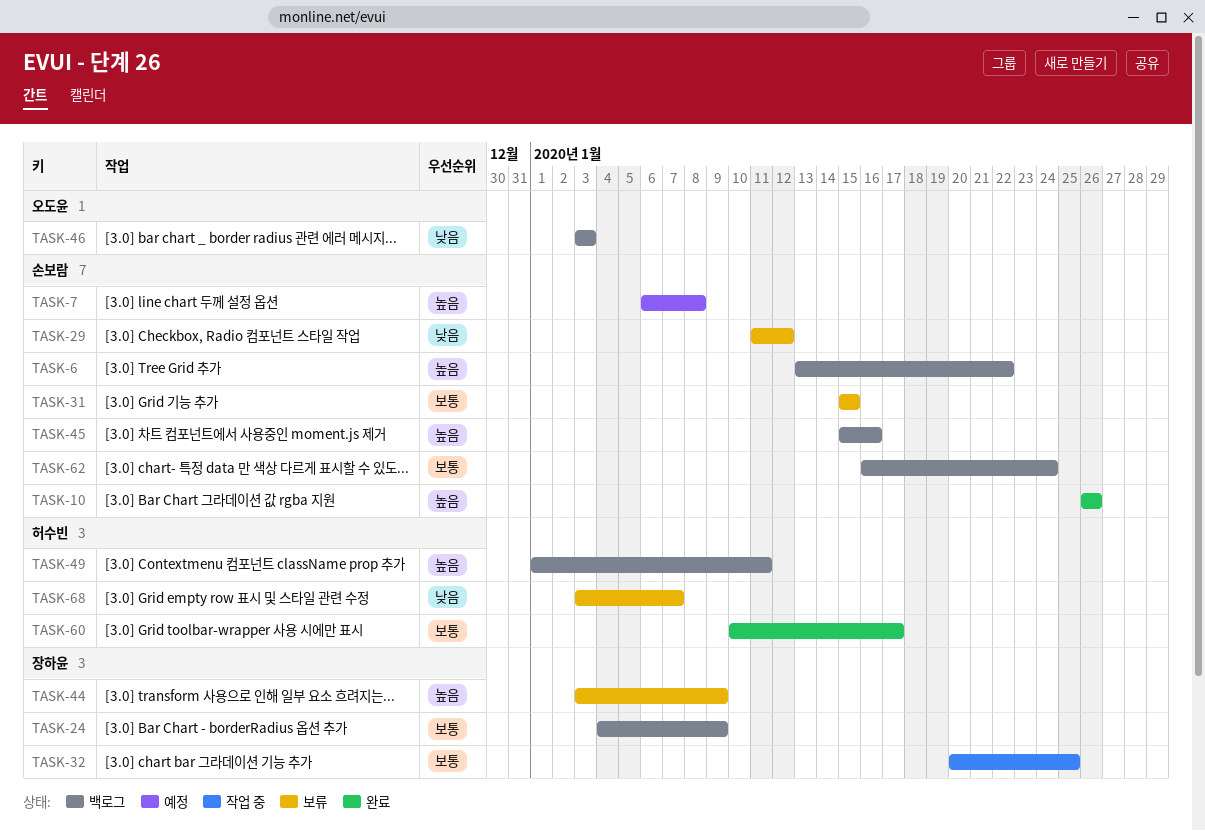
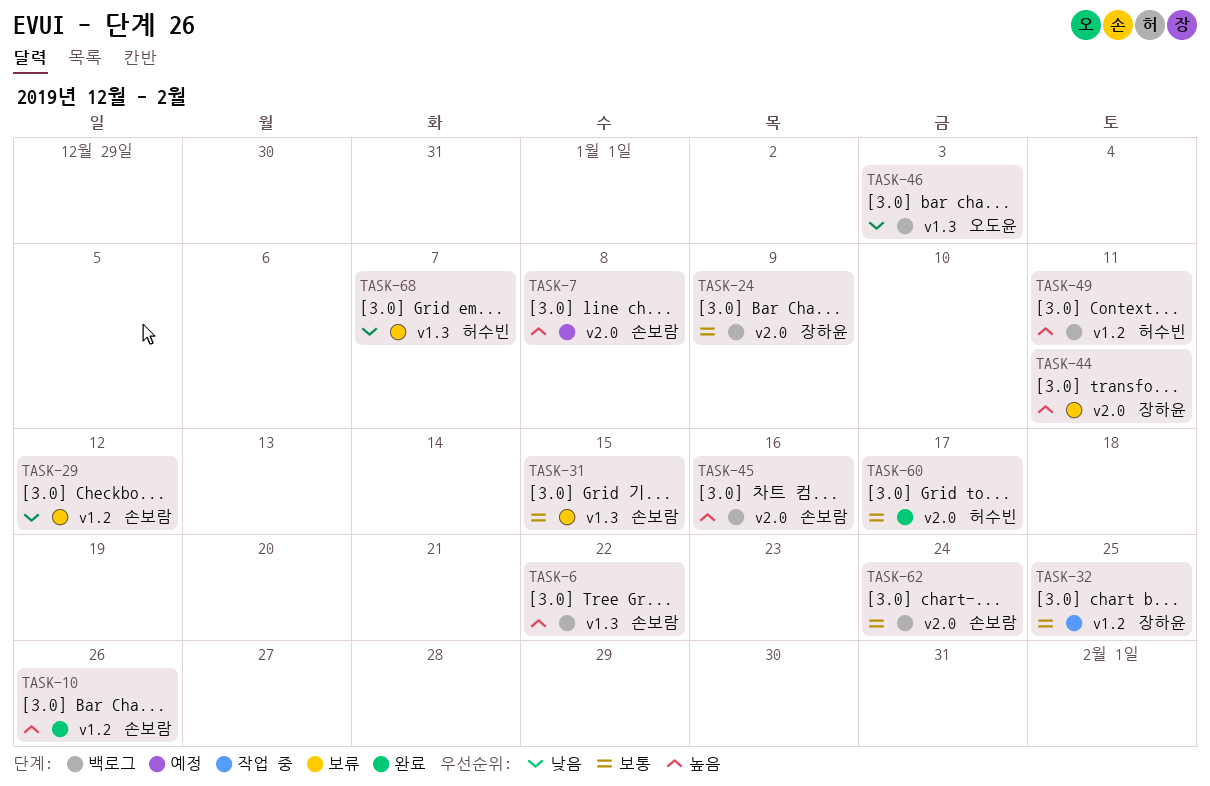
TASK-44, due: Jan 9 -> Jan 11

